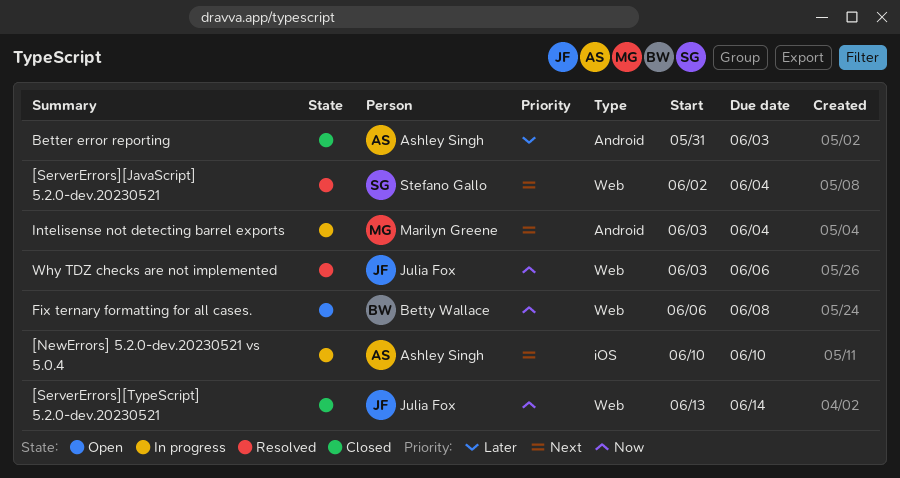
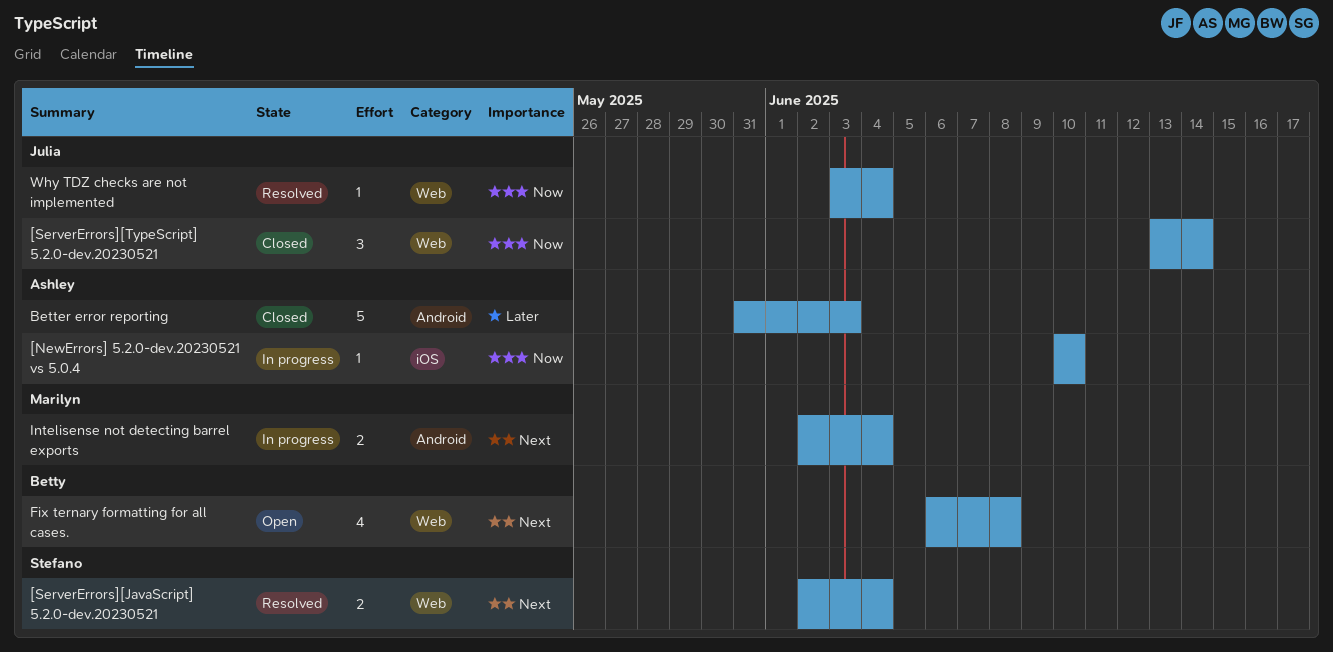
[NewErrors] 5.2.0-dev.20230521 vs 5.0.4, priority: Next -> Now
Fix ternary formatting for all cases., priority: Now -> Next
Intelisense not detecting barrel exports, start: Jun 3 -> Jun 2
Why TDZ checks are not implemented, due: Jun 6 -> Jun 4

